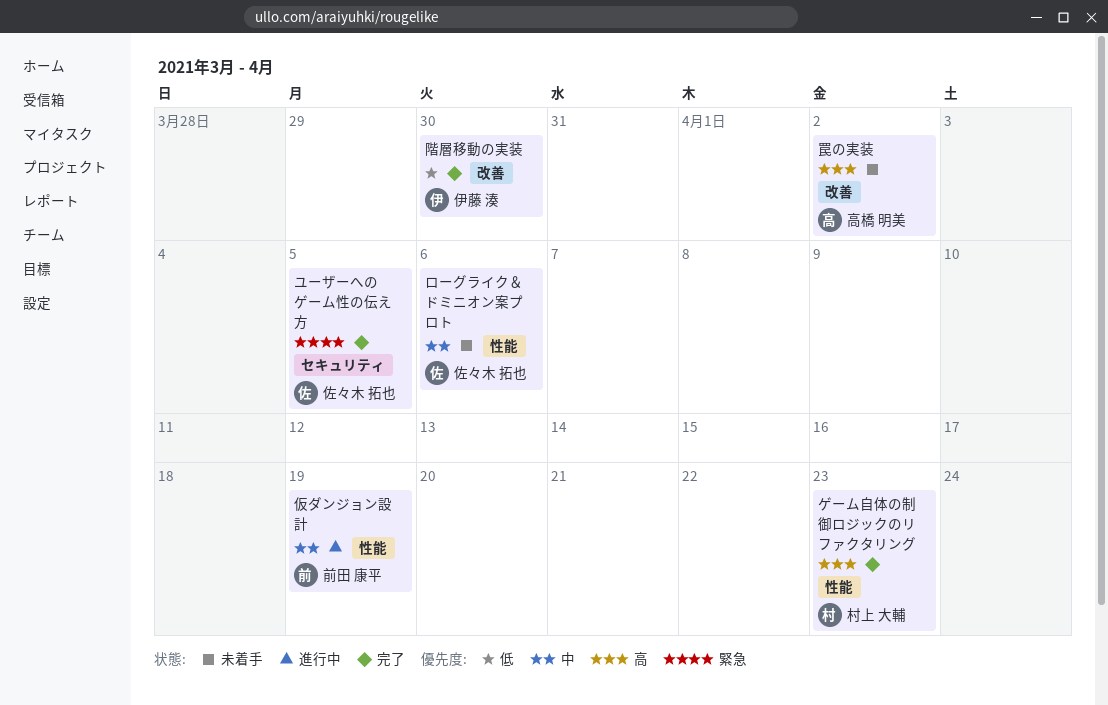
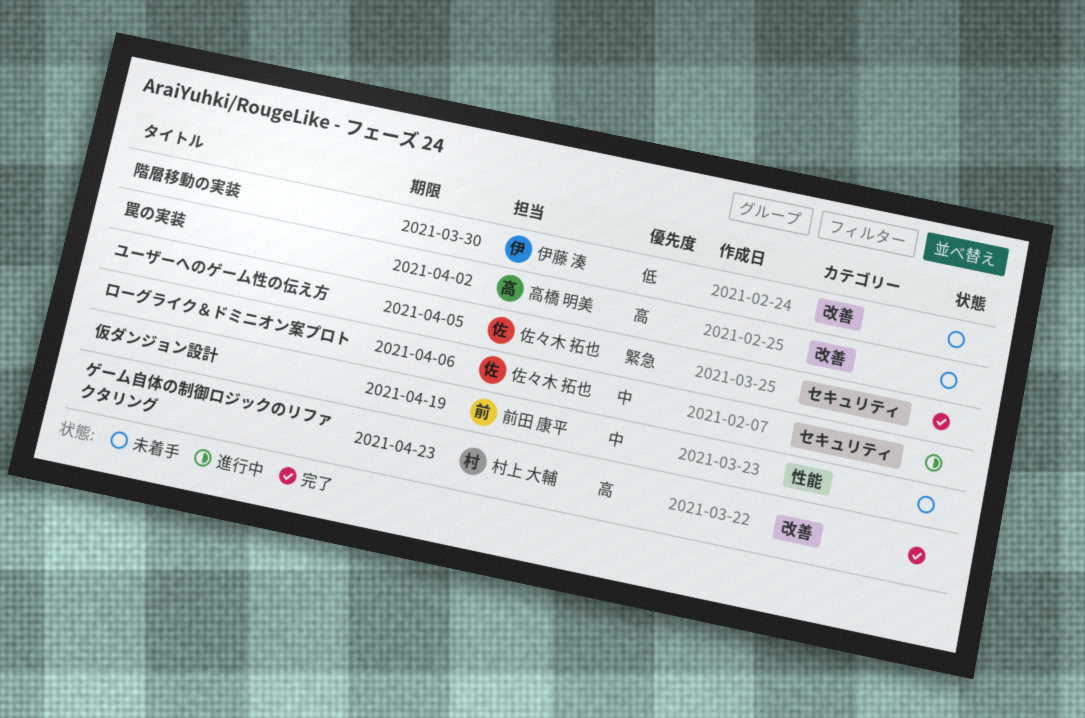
ゲーム自体の制御ロジックのリファクタリング, label: 性能 -> 改善
ローグライク＆ドミニオン案プロト, status: 未着手 -> 進行中
ローグライク＆ドミニオン案プロト, label: 性能 -> セキュリティ
仮ダンジョン設計, status: 進行中 -> 未着手
階層移動の実装, status: 完了 -> 未着手

